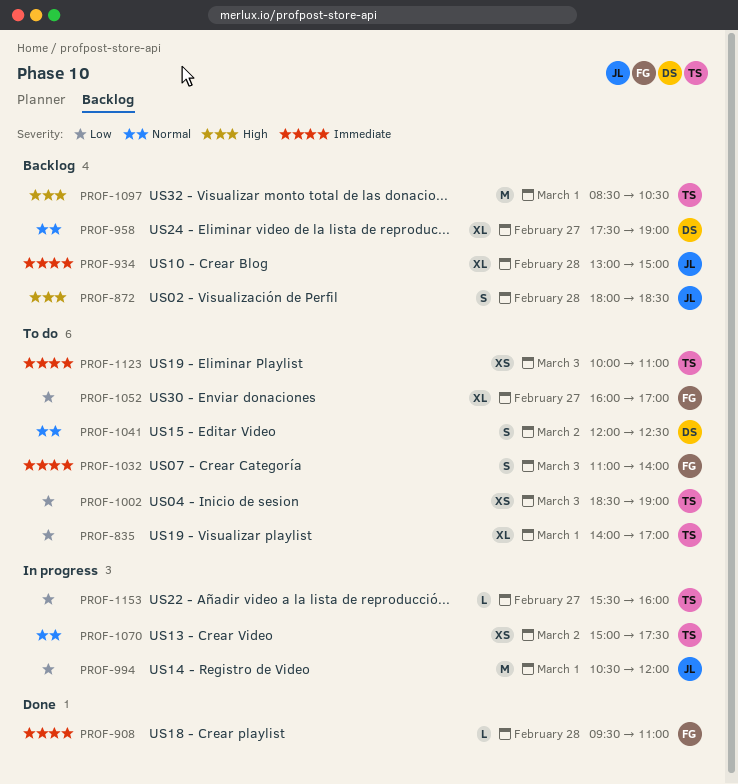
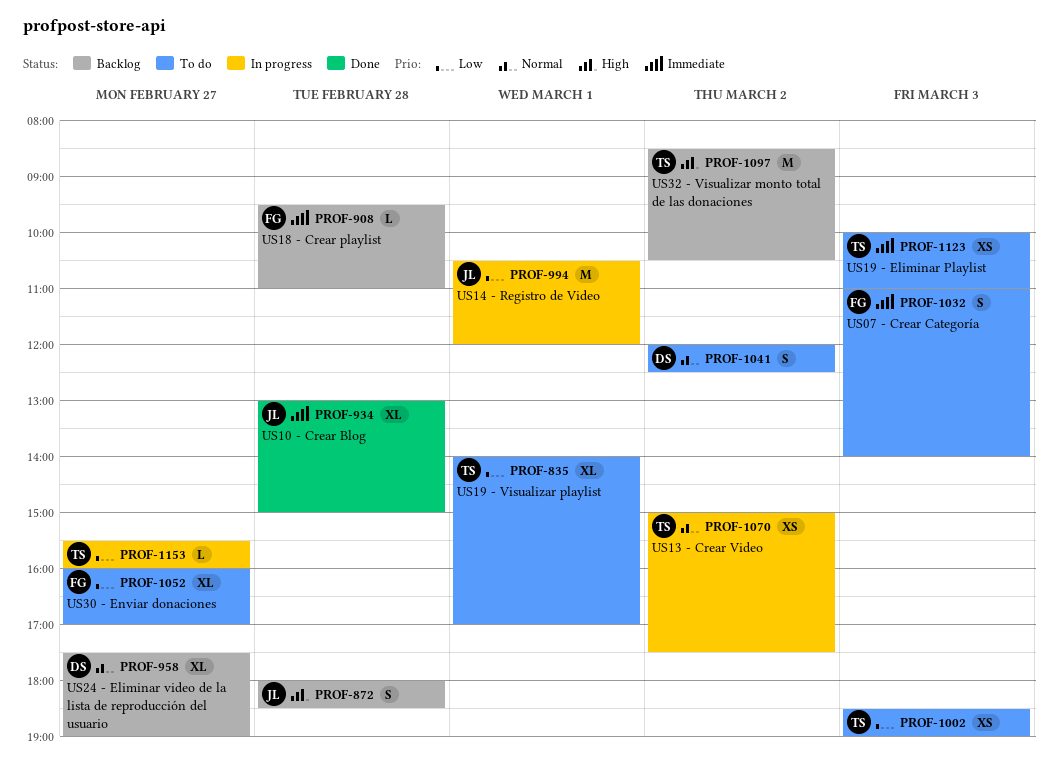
PROF-908, status: Done -> Backlog
PROF-934, status: Backlog -> Done
PROF-1097, day: Mar 1 -> Mar 2

